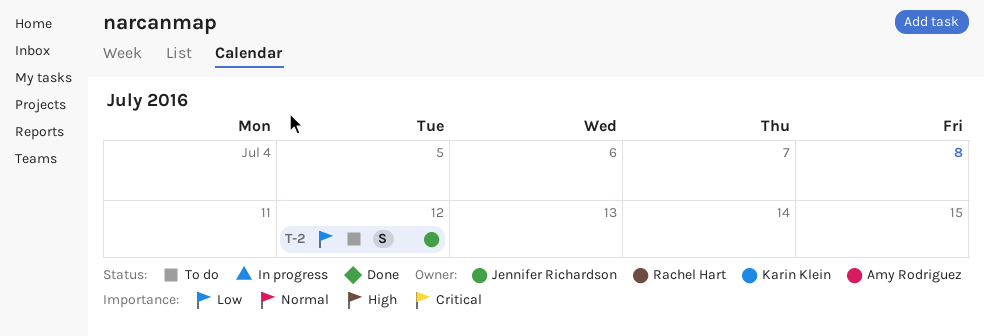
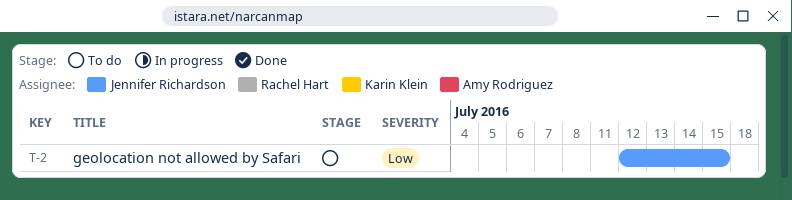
T-2, due: Jul 12 -> Jul 15

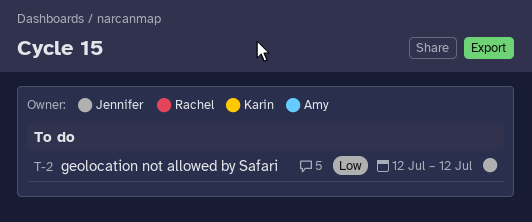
T-2, due: Jul 15 -> Jul 12

